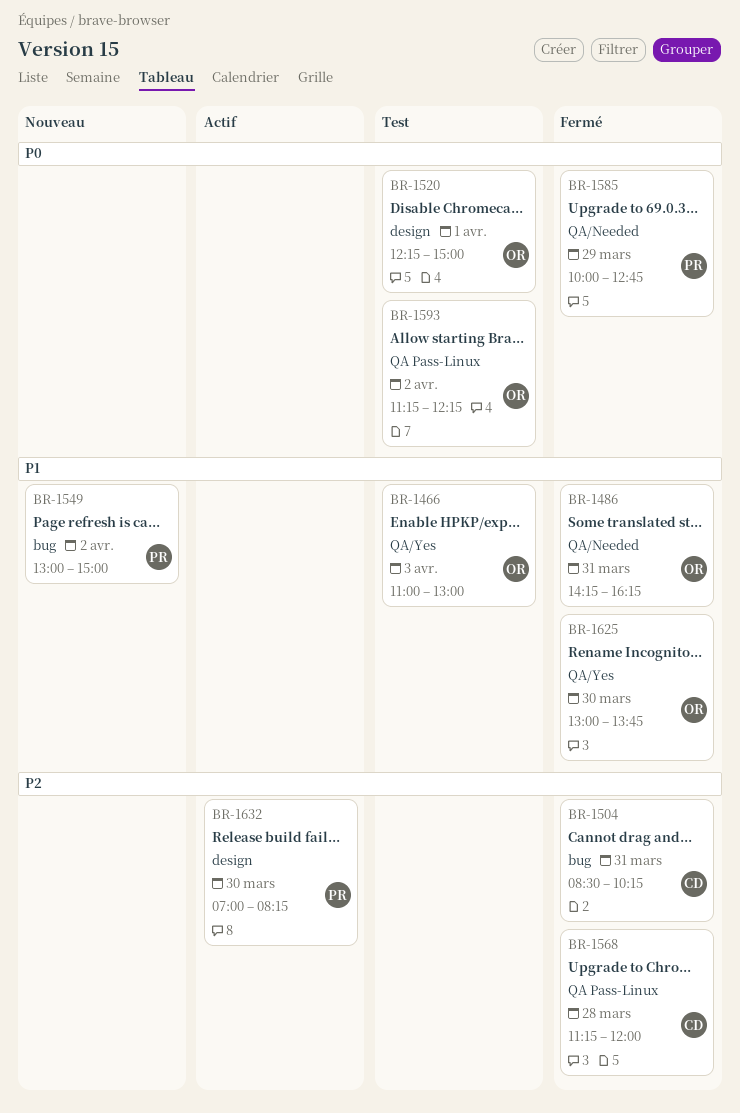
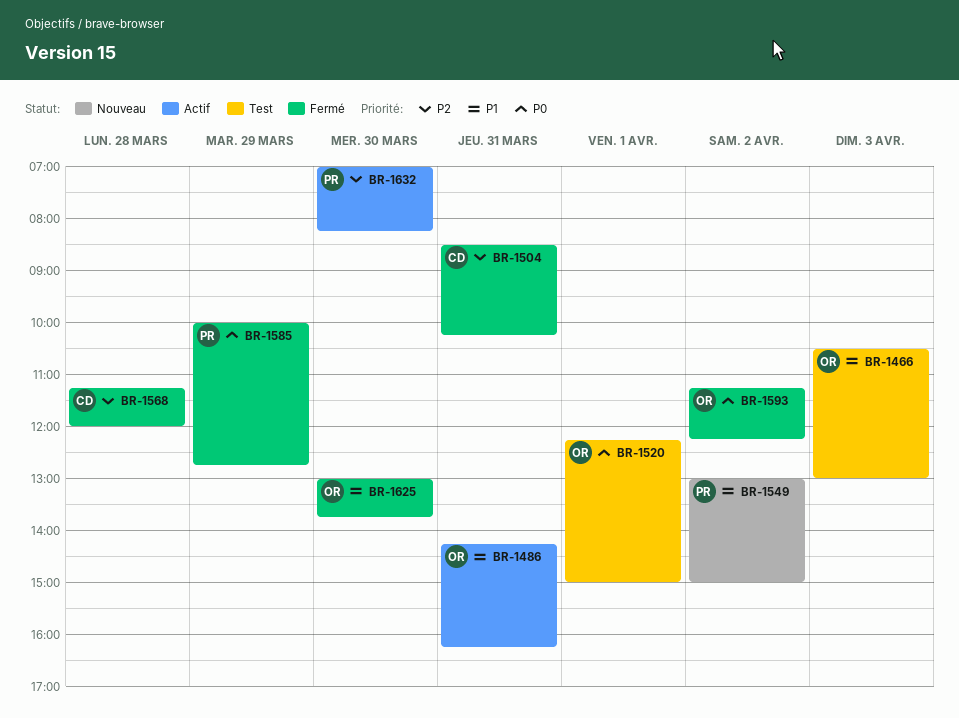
BR-1466, begins: 11:00 -> 10:30
BR-1486, status: Fermé -> Actif
BR-1593, status: Test -> Fermé

